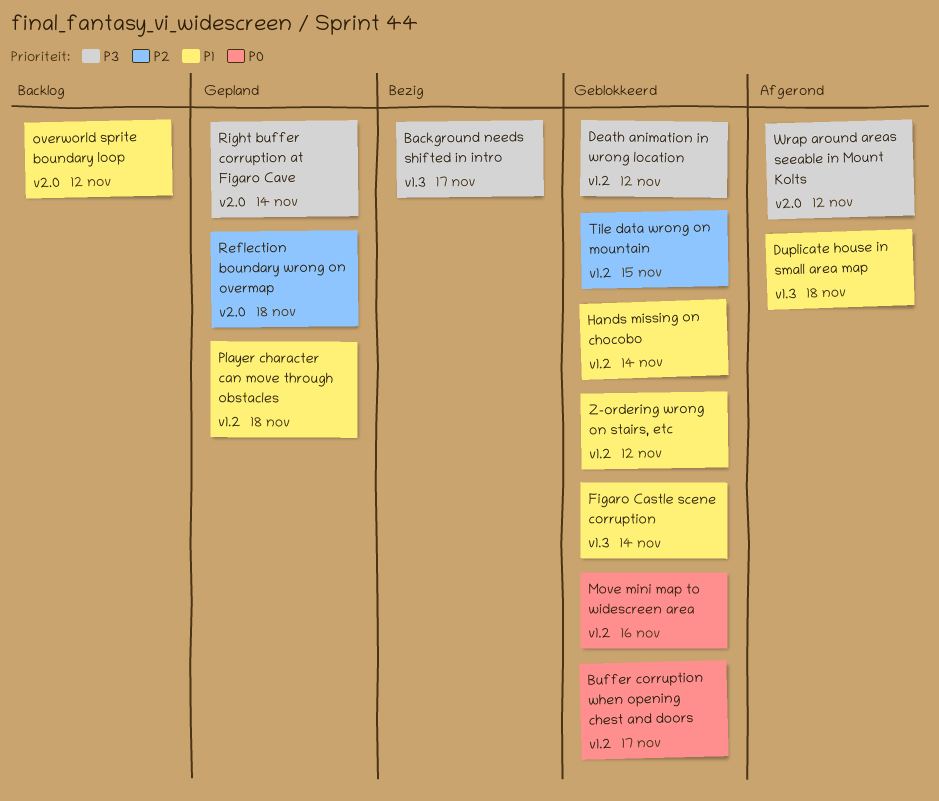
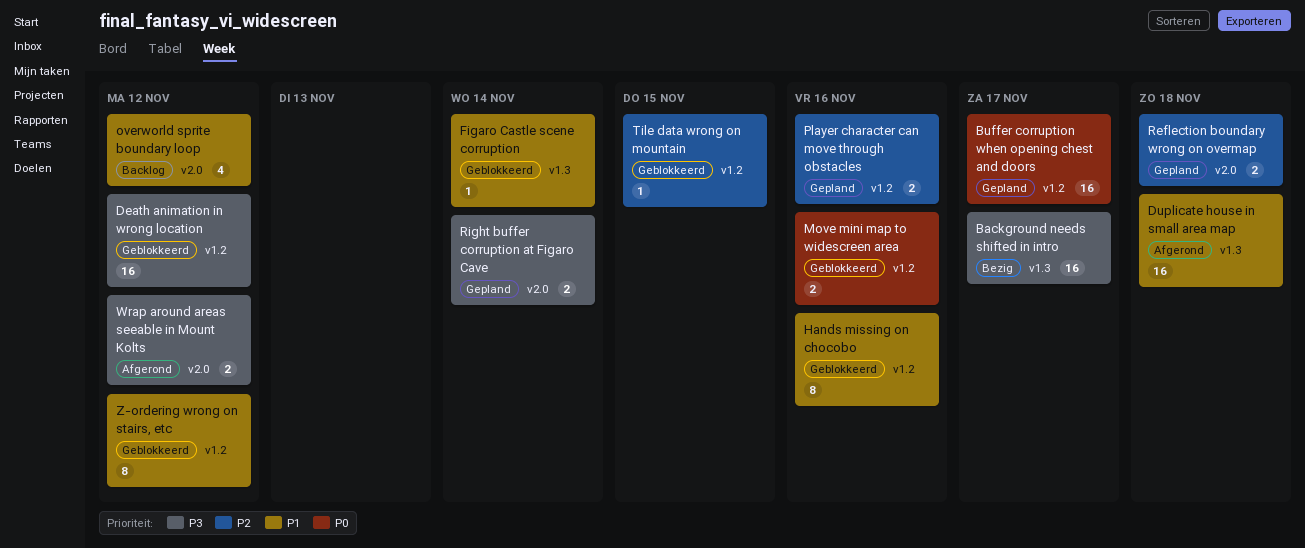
Buffer corruption when opening chest and doors, status: Geblokkeerd -> Gepland
Hands missing on chocobo, due: Nov 14 -> Nov 16
Player character can move through obstacles, priority: P1 -> P2
Player character can move through obstacles, due: Nov 18 -> Nov 16

